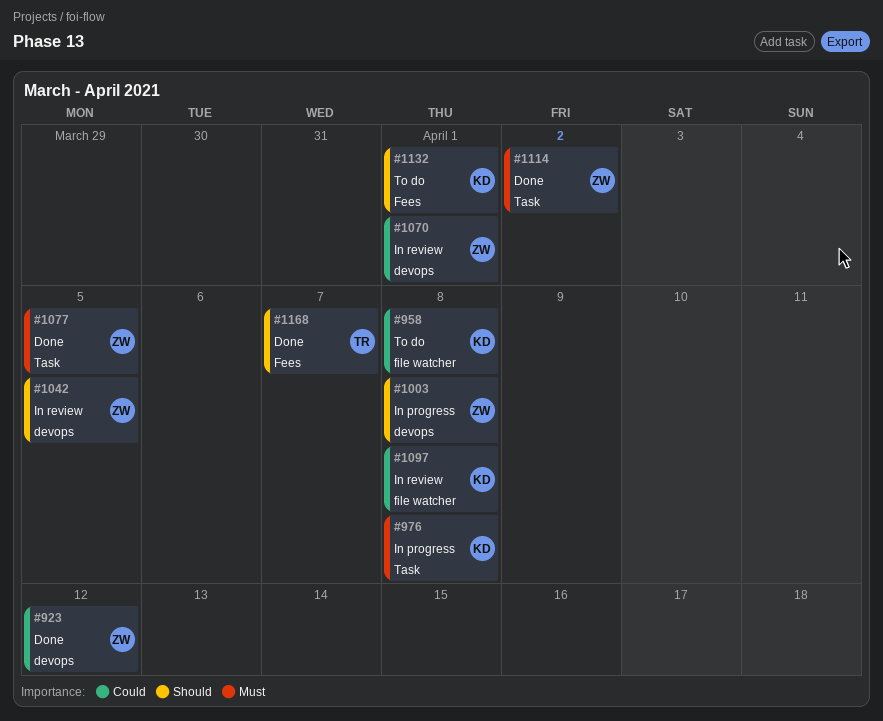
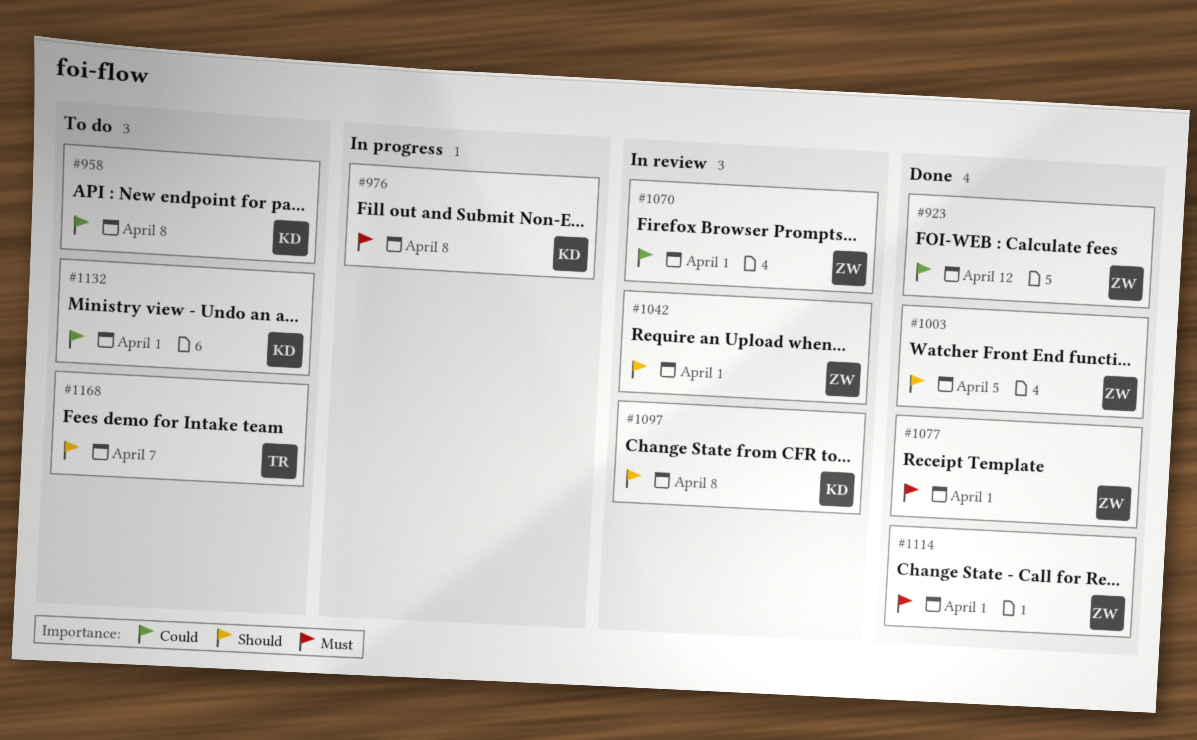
#1003, status: In progress -> Done
#1003, due: Apr 8 -> Apr 5
#1042, due: Apr 5 -> Apr 1
#1077, due: Apr 5 -> Apr 1
#1097, priority: Could -> Should
#1114, due: Apr 2 -> Apr 1
#1132, priority: Should -> Could
#1168, status: Done -> To do

